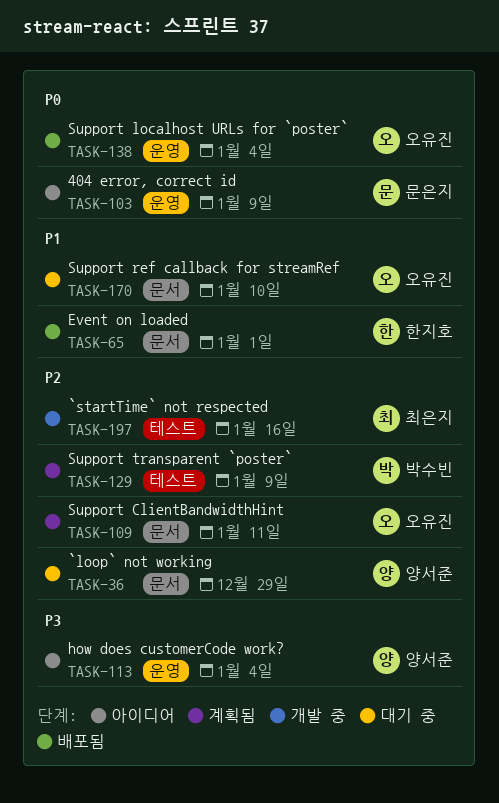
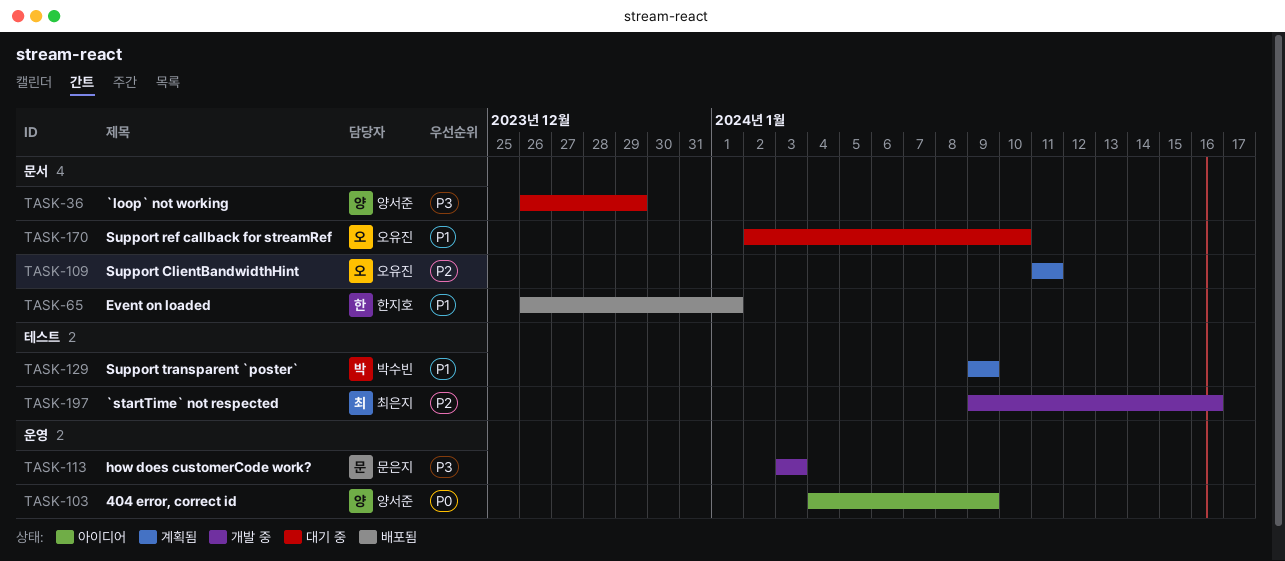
TASK-36, priority: P2 -> P3
TASK-103, owner: 문은지 -> 양서준
TASK-113, status: 아이디어 -> 개발 중
TASK-113, owner: 양서준 -> 문은지
TASK-113, due: Jan 4 -> Jan 3
TASK-129, priority: P2 -> P1
TASK-138: present -> none

